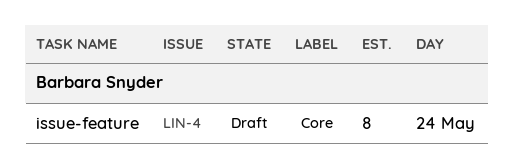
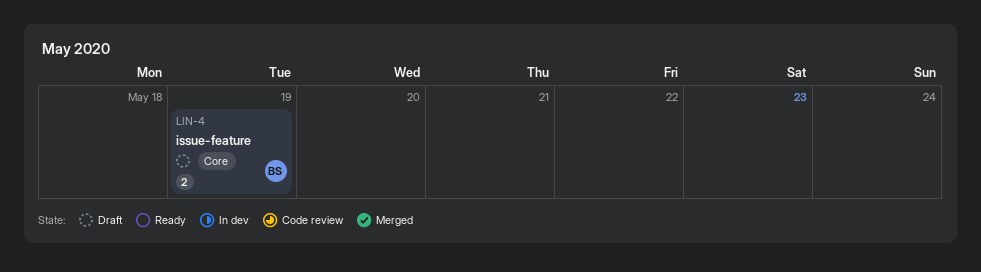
LIN-4, estimate: 8 -> 2
LIN-4, day: May 24 -> May 19

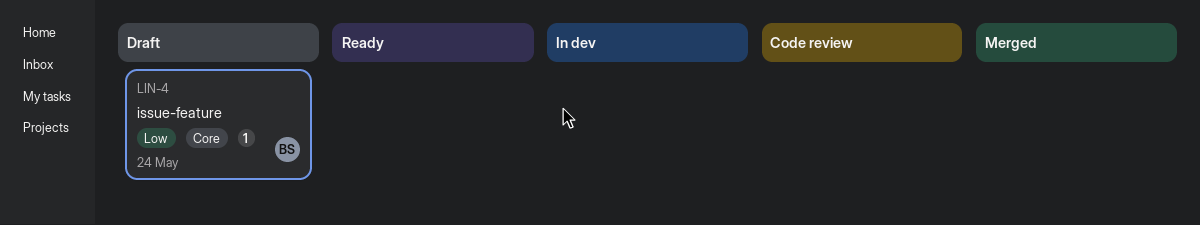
LIN-4, estimate: 2 -> 1
LIN-4, day: May 19 -> May 24

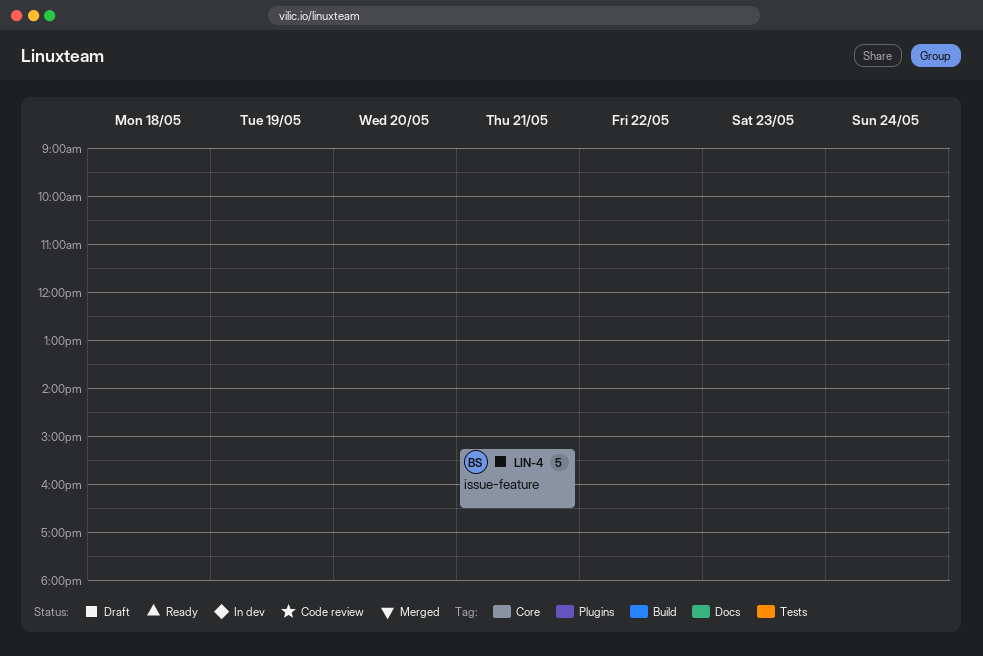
LIN-4, estimate: 1 -> 5
LIN-4, day: May 24 -> May 21

